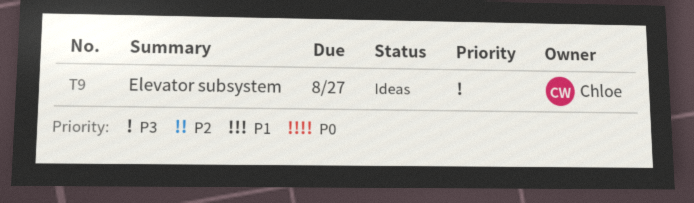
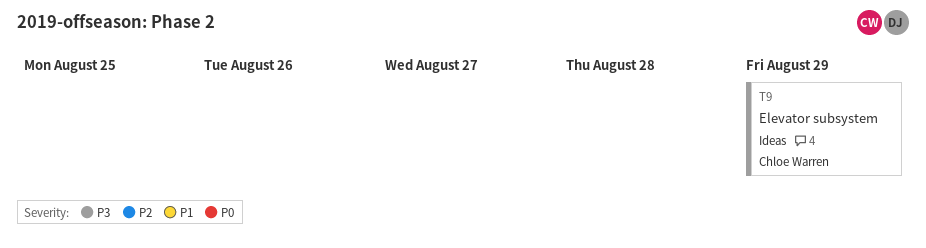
T9, due: Aug 27 -> Aug 29

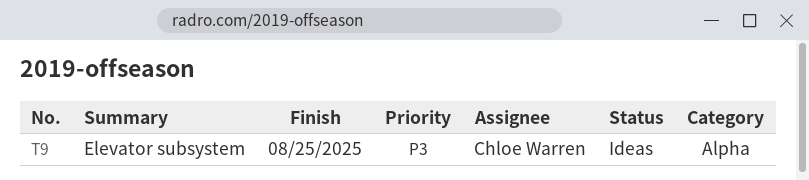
T9, due: Aug 29 -> Aug 25

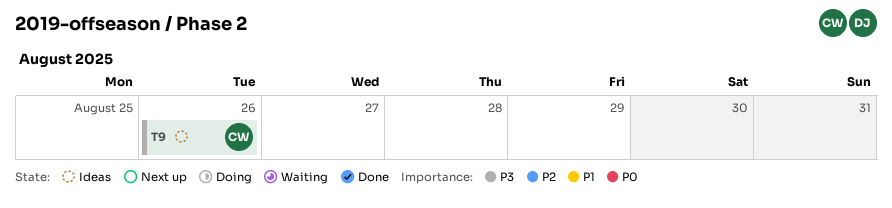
T9, due: Aug 25 -> Aug 26

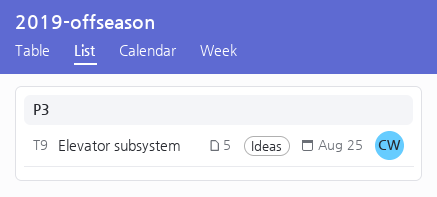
T9, due: Aug 26 -> Aug 25

